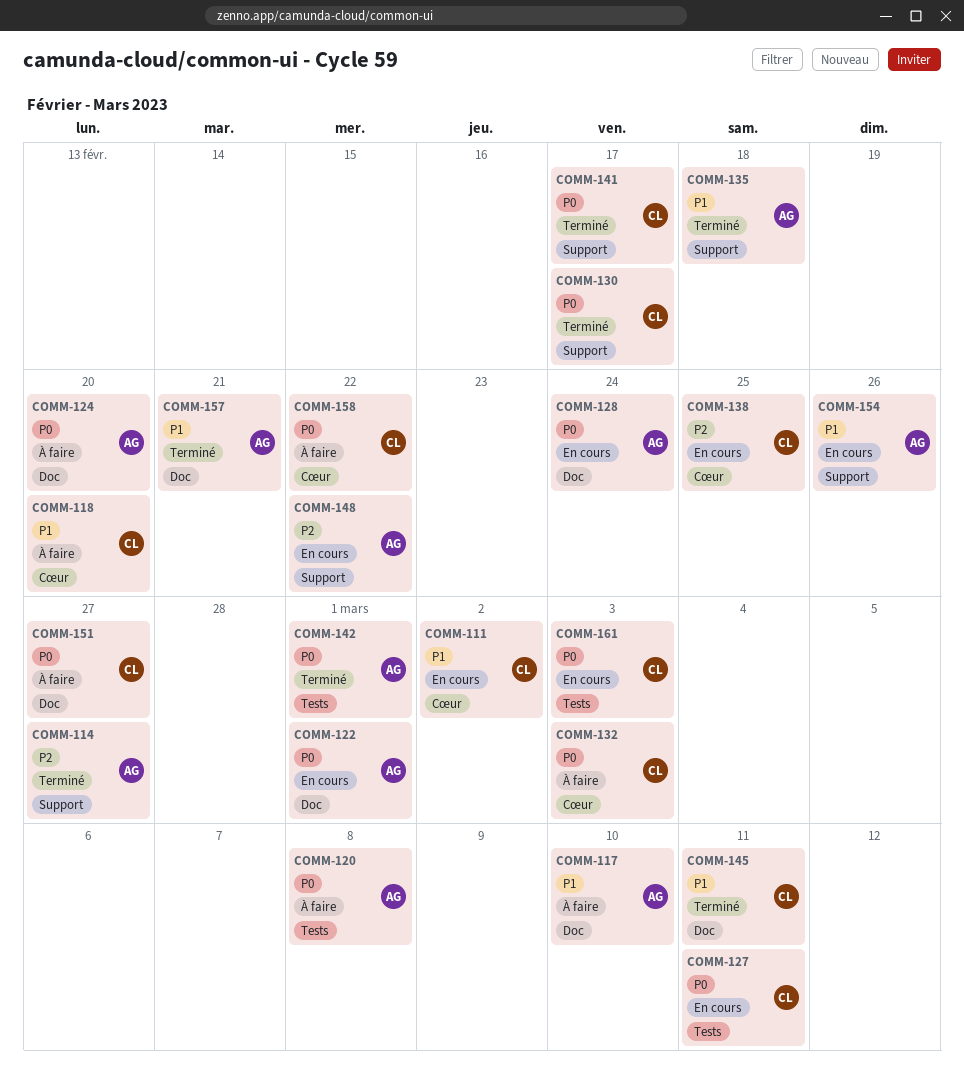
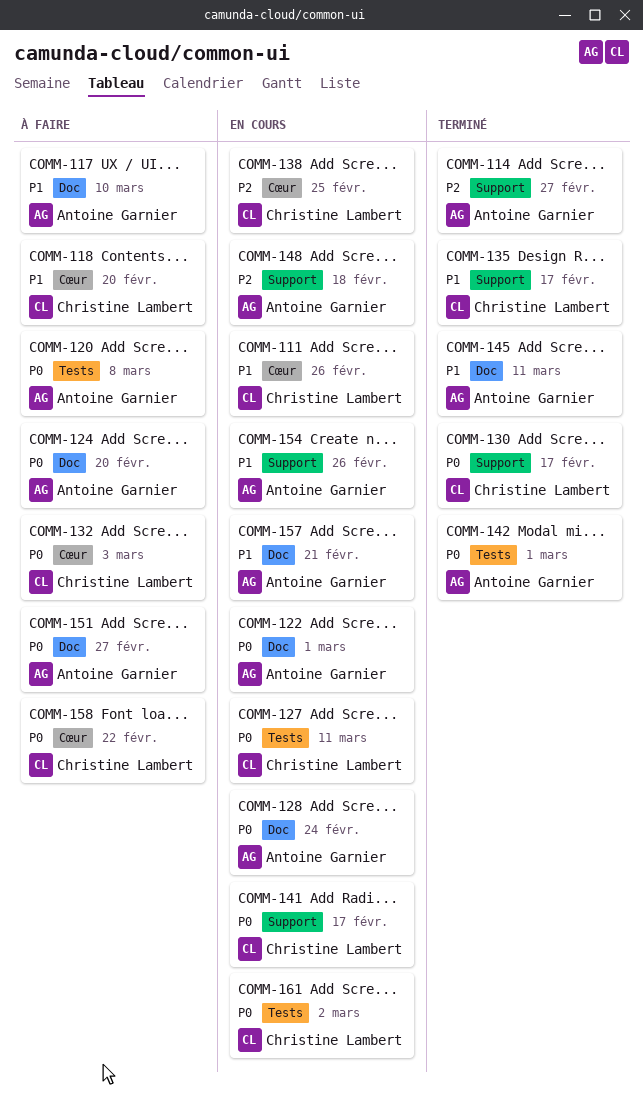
COMM-111, due: Mar 2 -> Feb 26
COMM-135, owner: Antoine Garnier -> Christine Lambert
COMM-135, due: Feb 18 -> Feb 17
COMM-141, status: Terminé -> En cours
COMM-145, owner: Christine Lambert -> Antoine Garnier
COMM-148, due: Feb 22 -> Feb 18
COMM-151, owner: Christine Lambert -> Antoine Garnier
COMM-157, status: Terminé -> En cours
COMM-161, due: Mar 3 -> Mar 2

